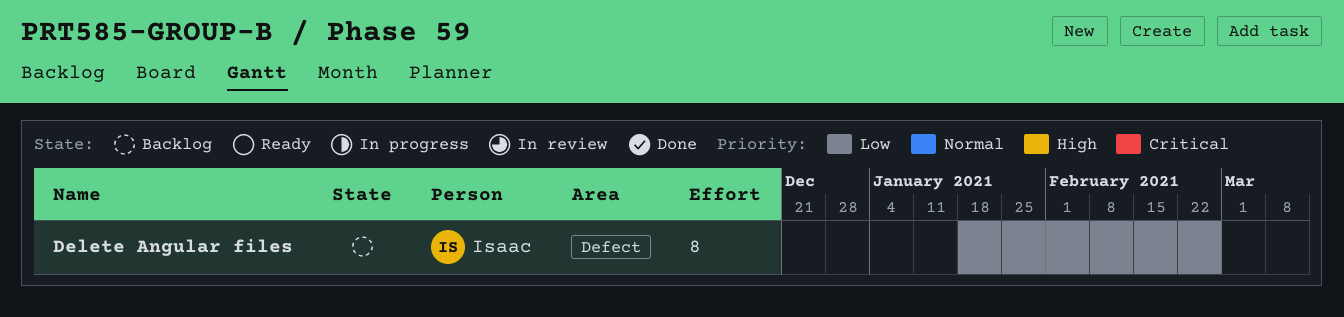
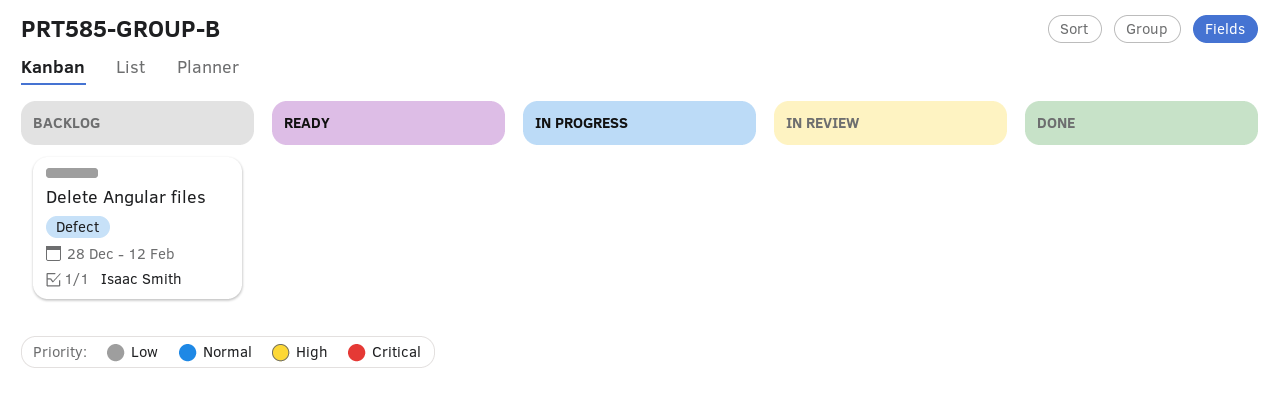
Delete Angular files, start: Jan 18 -> Dec 28
Delete Angular files, due: Feb 26 -> Feb 12

